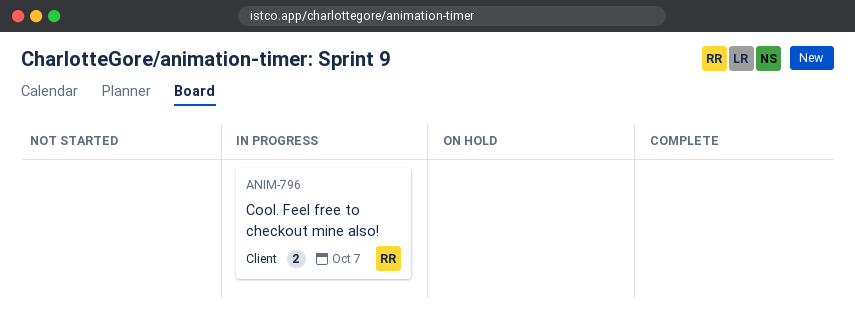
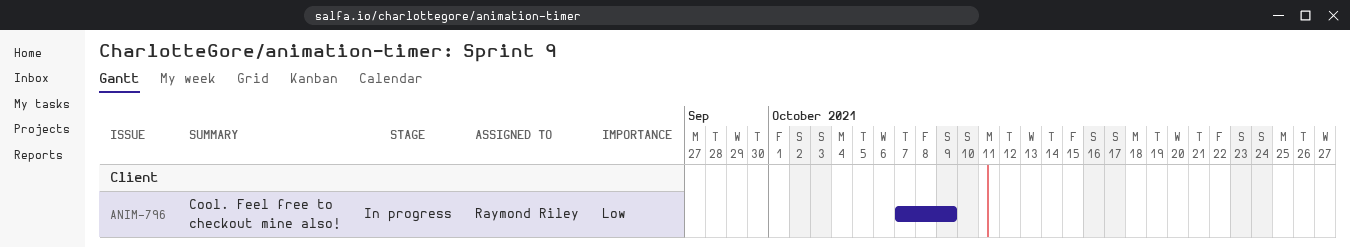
ANIM-796, due: Oct 7 -> Oct 9

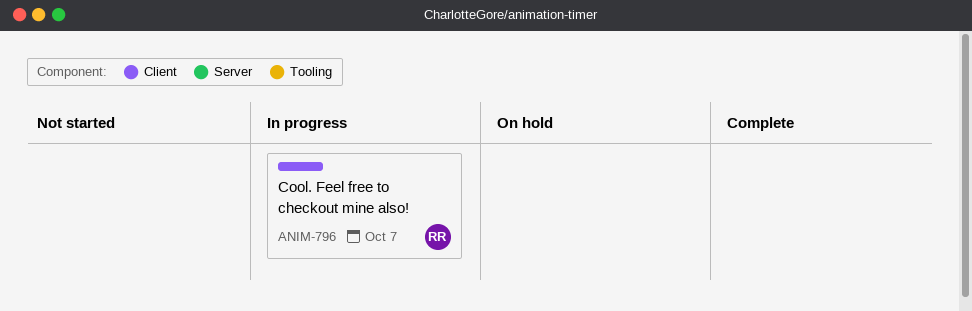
ANIM-796, due: Oct 9 -> Oct 7

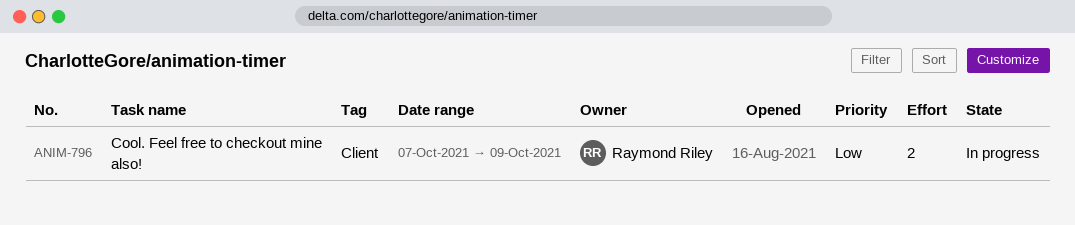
ANIM-796, due: Oct 7 -> Oct 9

